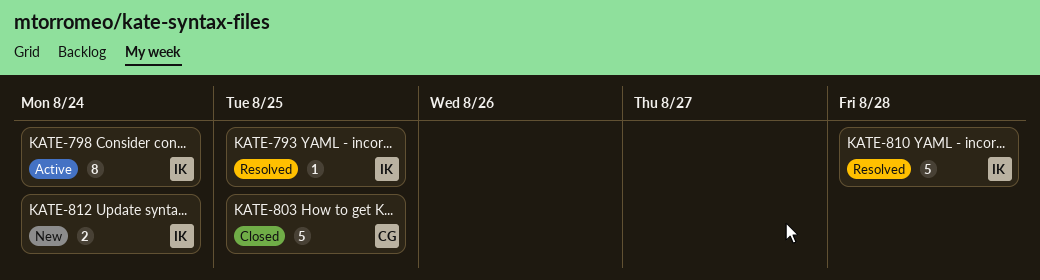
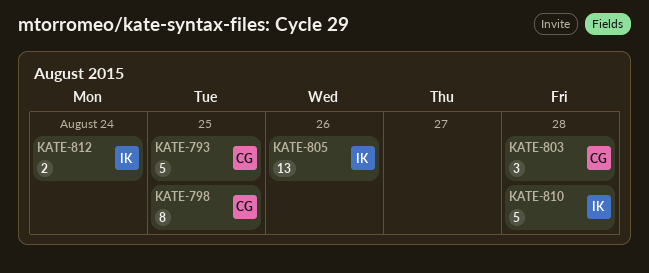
KATE-793, owner: IK -> CG
KATE-793, estimate: 1 -> 5
KATE-798, owner: IK -> CG
KATE-798, due: Aug 24 -> Aug 25
KATE-803, estimate: 5 -> 3
KATE-803, due: Aug 25 -> Aug 28
KATE-805: none -> present

